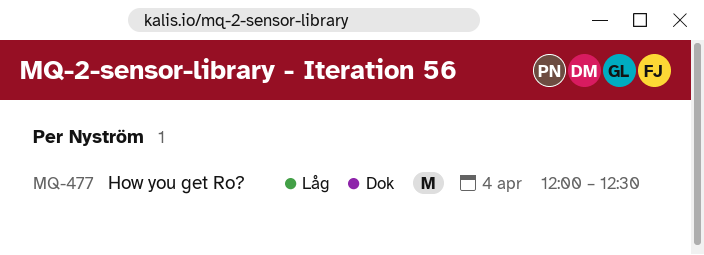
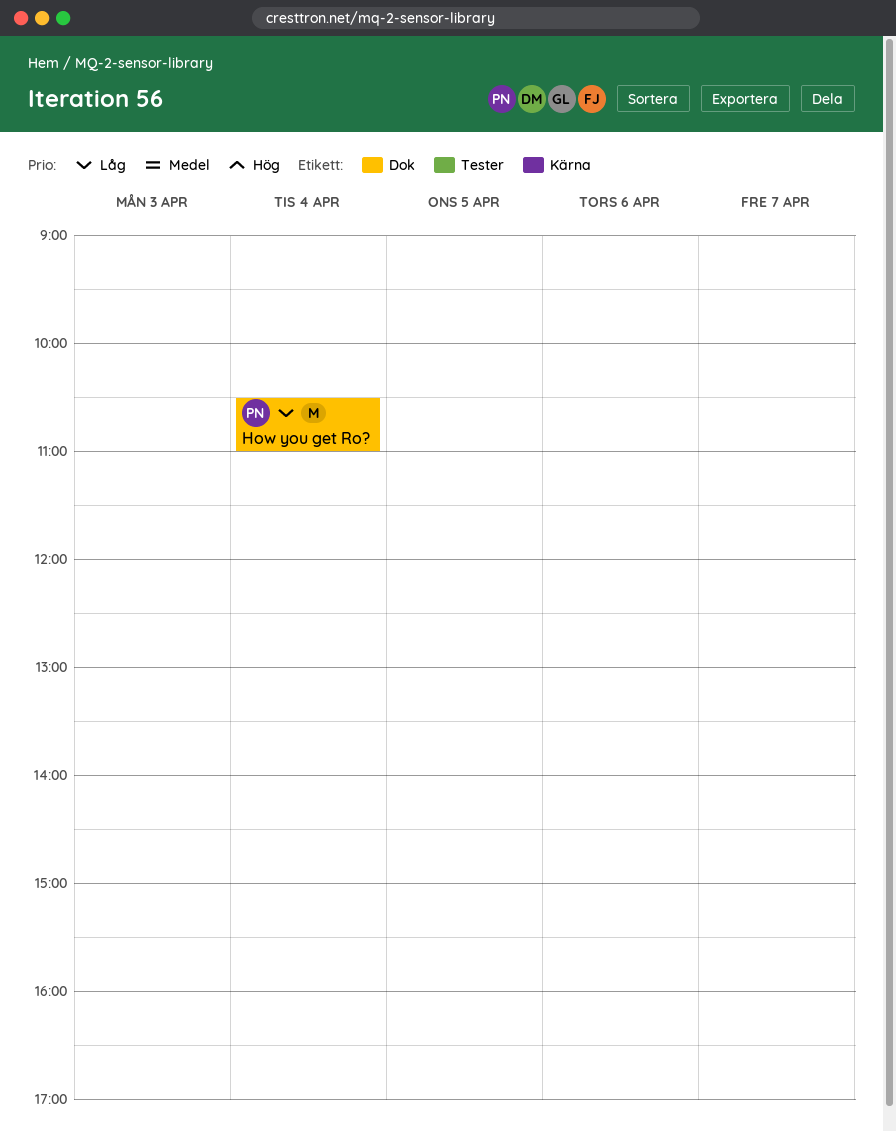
How you get Ro?, begins: 12:00 -> 10:30
How you get Ro?, ends: 12:30 -> 11:00

